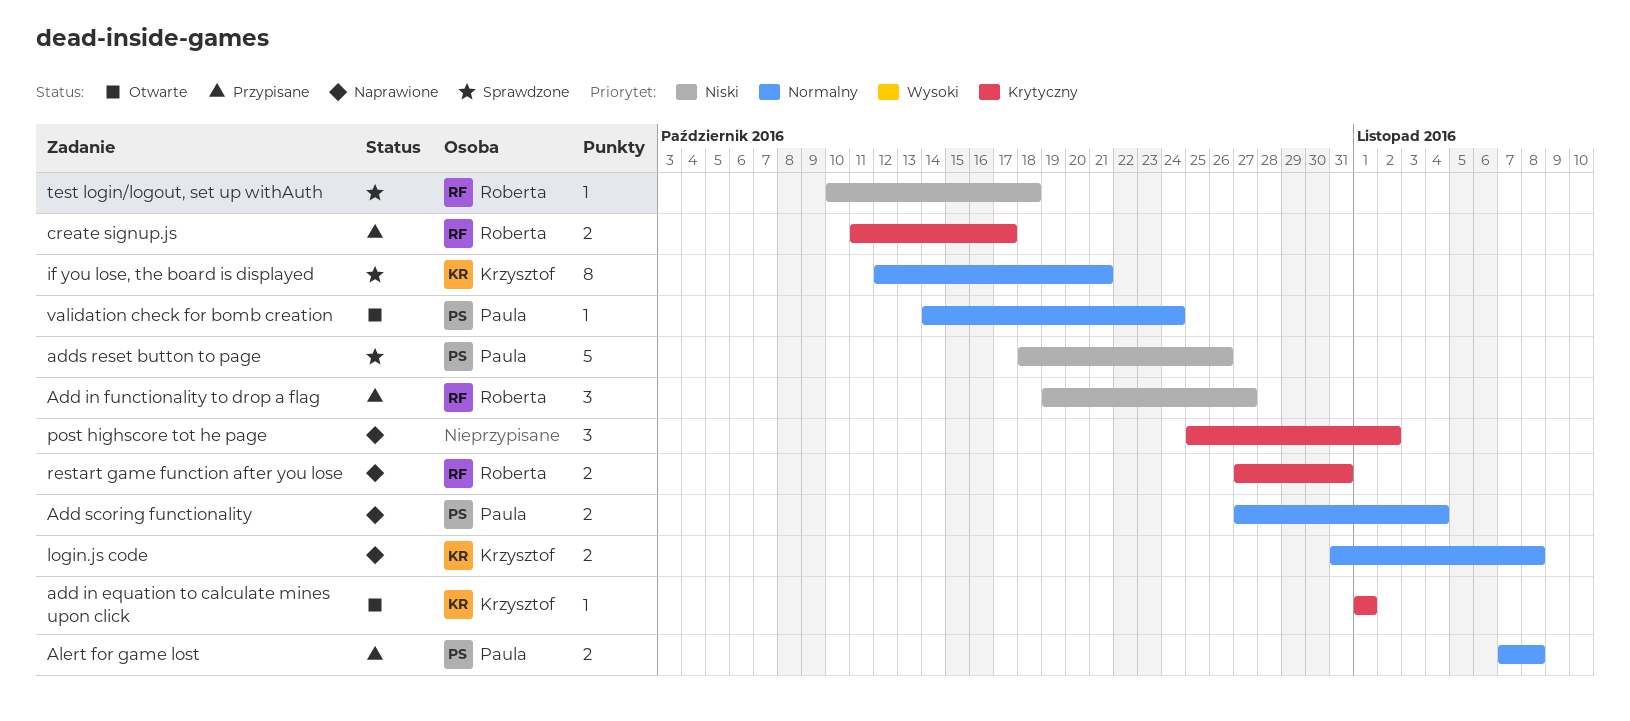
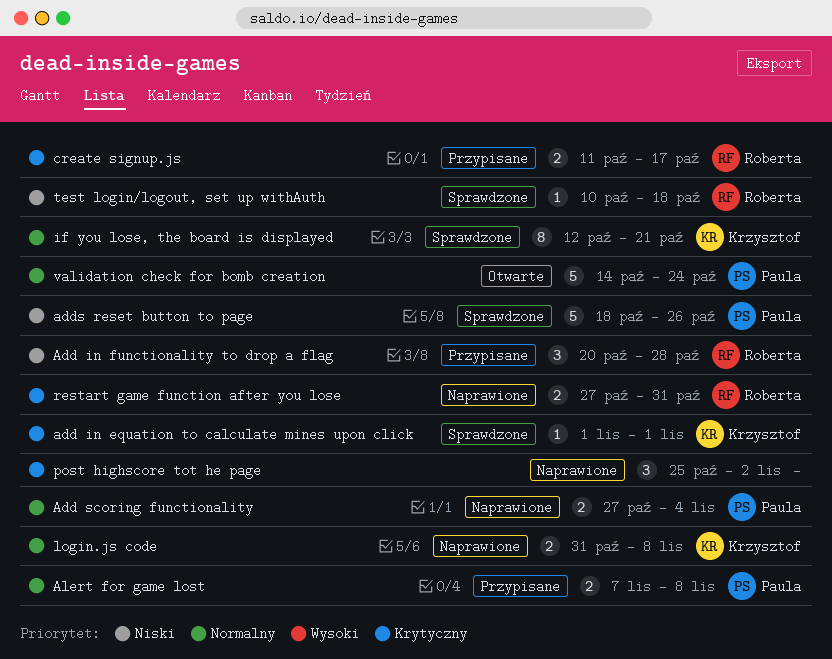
add in equation to calculate mines upon click, status: Otwarte -> Sprawdzone
Add in functionality to drop a flag, start: Oct 19 -> Oct 20
Add in functionality to drop a flag, due: Oct 27 -> Oct 28
validation check for bomb creation, estimate: 1 -> 5

